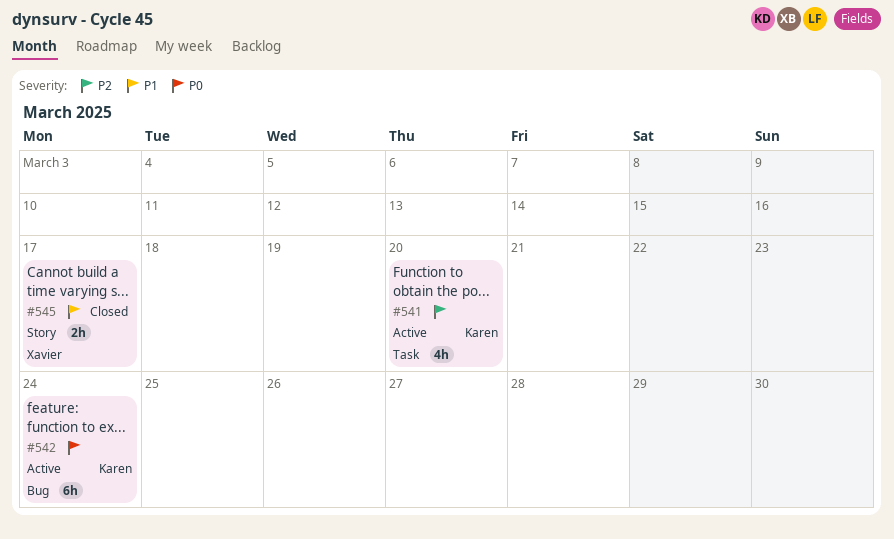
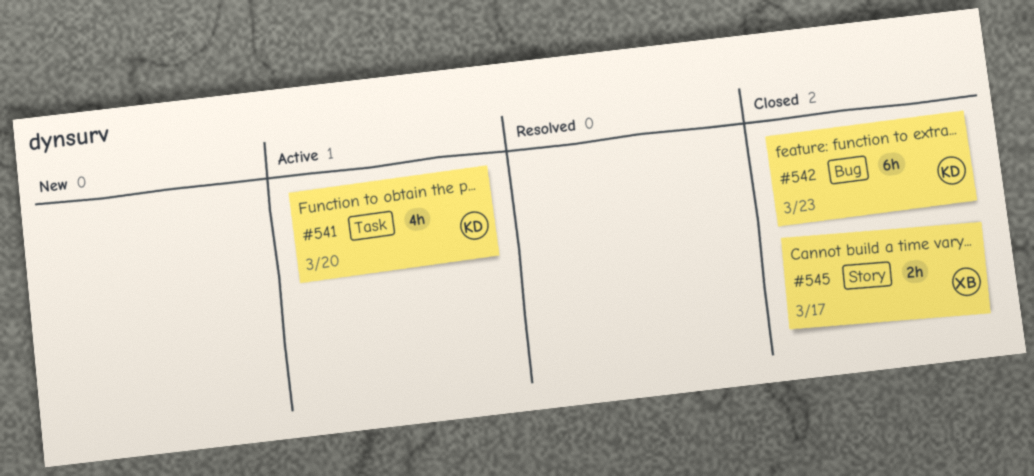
#542, status: Active -> Closed
#542, due: Mar 24 -> Mar 23

